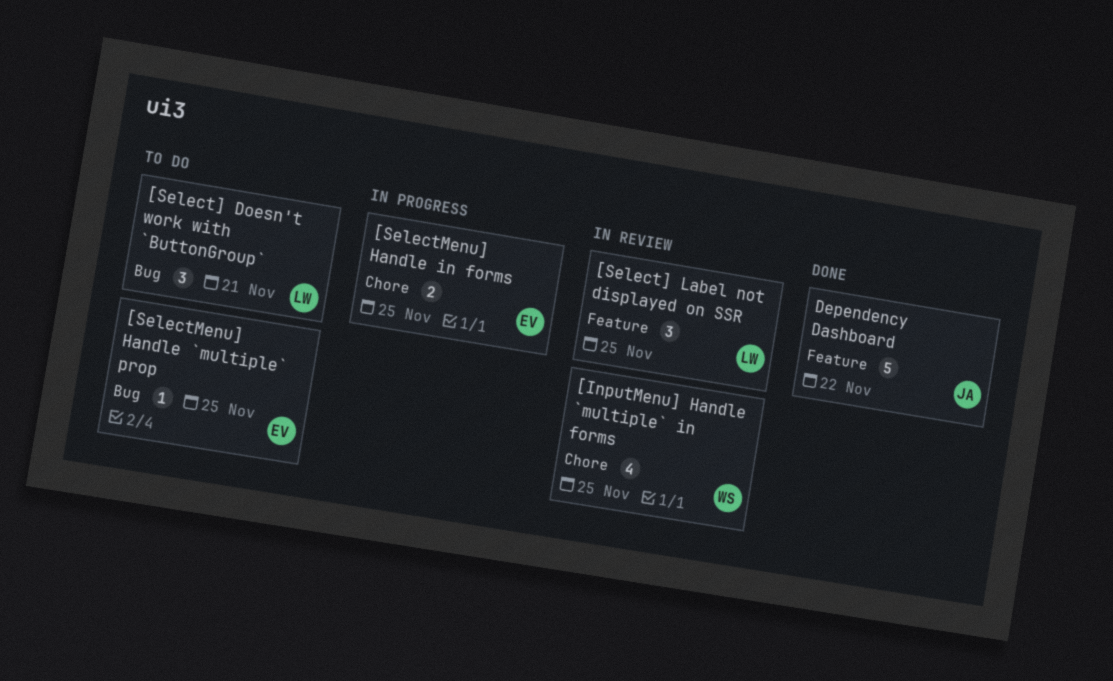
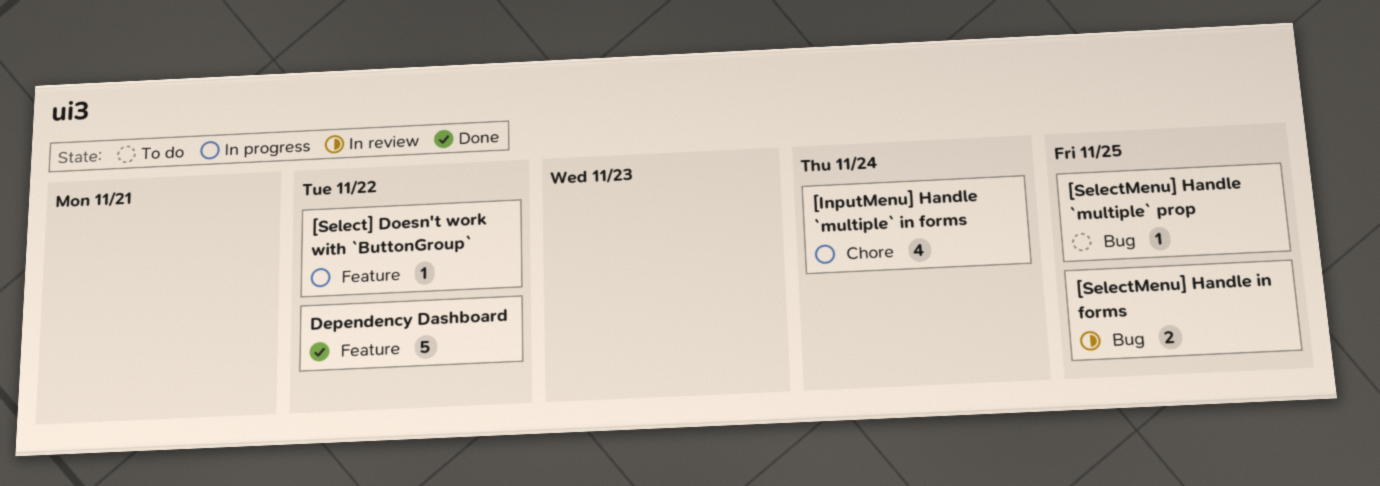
[InputMenu] Handle `multiple` in forms, status: In review -> In progress
[InputMenu] Handle `multiple` in forms, due: Nov 25 -> Nov 24
[Select] Doesn't work with `ButtonGroup`, status: To do -> In progress
[Select] Doesn't work with `ButtonGroup`, label: Bug -> Feature
[Select] Doesn't work with `ButtonGroup`, estimate: 3 -> 1
[Select] Doesn't work with `ButtonGroup`, due: Nov 21 -> Nov 22
[Select] Label not displayed on SSR: present -> none
[SelectMenu] Handle in forms, status: In progress -> In review
[SelectMenu] Handle in forms, label: Chore -> Bug

